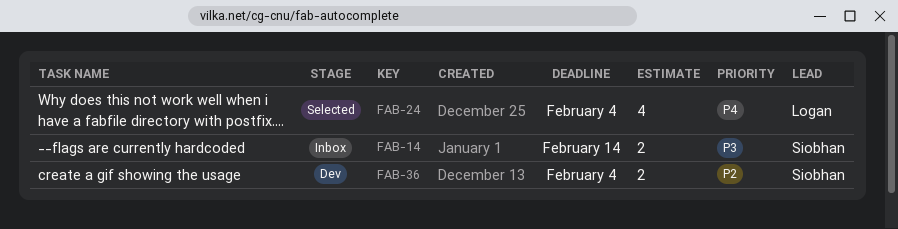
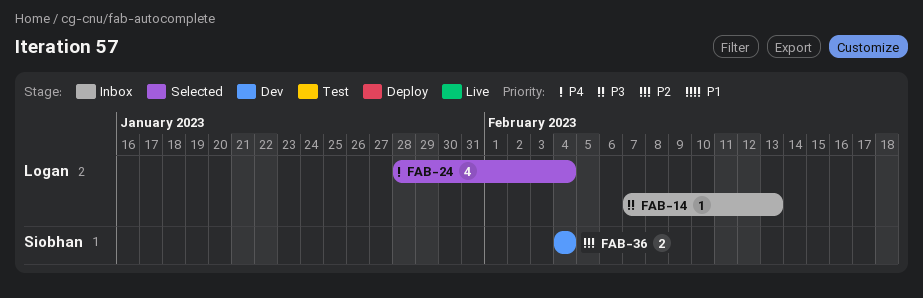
FAB-14, owner: Siobhan -> Logan
FAB-14, estimate: 2 -> 1
FAB-14, due: Feb 14 -> Feb 13

